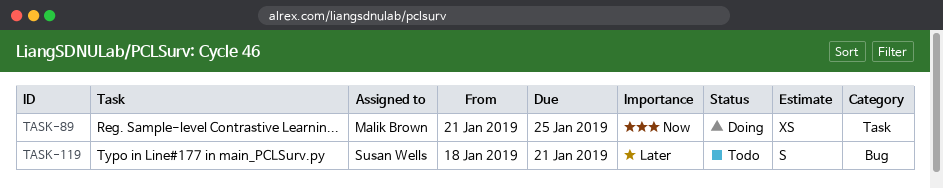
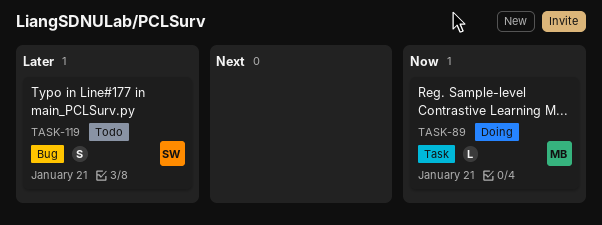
TASK-89, estimate: XS -> L
TASK-89, due: Jan 25 -> Jan 21

